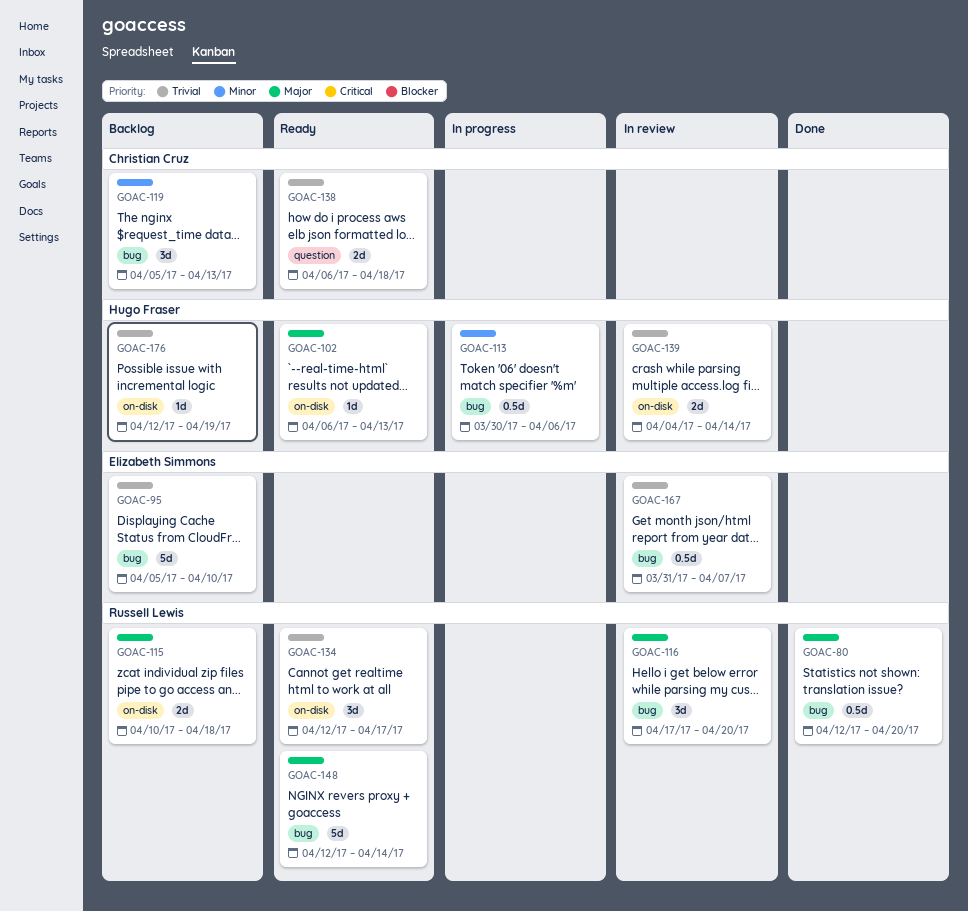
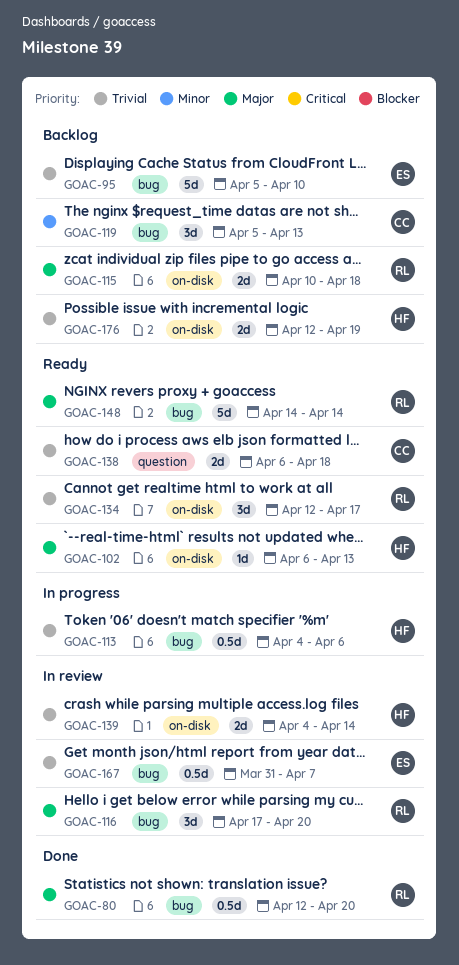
GOAC-113, priority: Minor -> Trivial
GOAC-113, start: Mar 30 -> Apr 4
GOAC-148, start: Apr 12 -> Apr 14
GOAC-176, estimate: 1d -> 2d

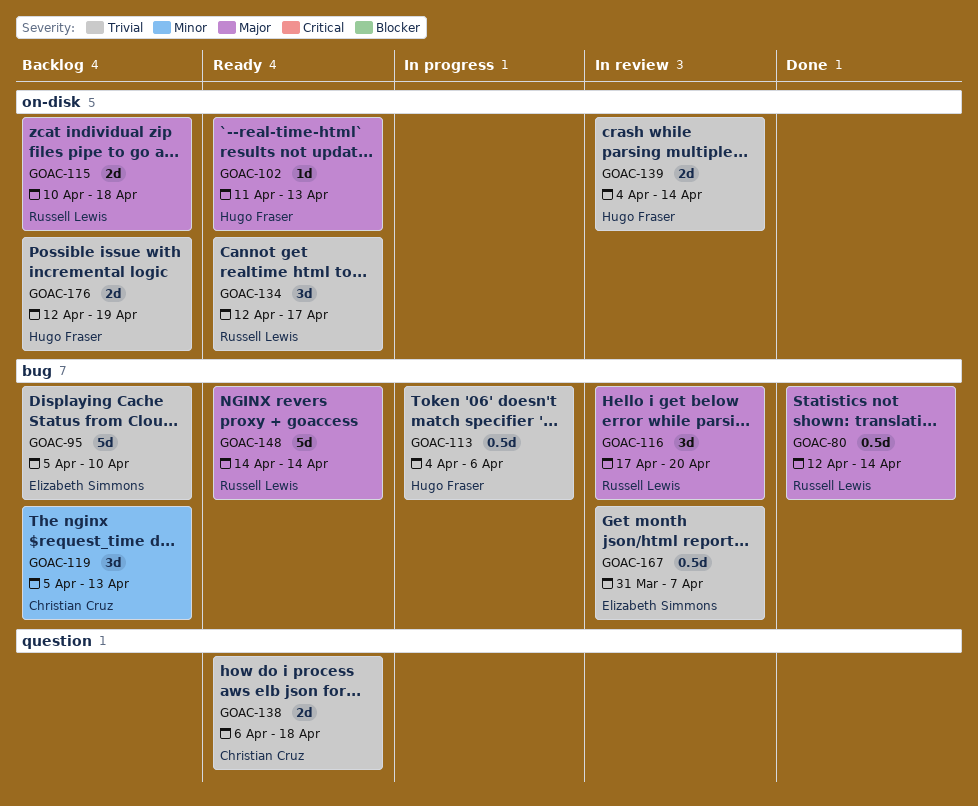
GOAC-80, due: Apr 20 -> Apr 14
GOAC-102, start: Apr 6 -> Apr 11

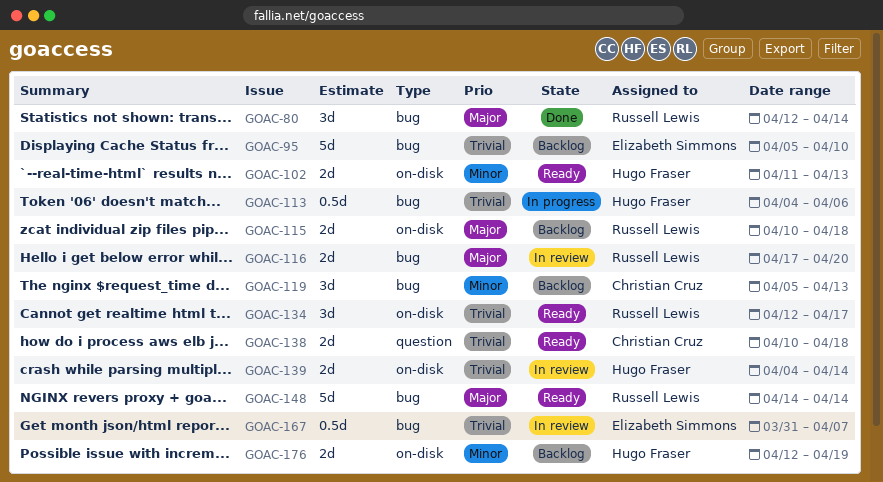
GOAC-80, estimate: 0.5d -> 3d
GOAC-102, priority: Major -> Minor
GOAC-102, estimate: 1d -> 2d
GOAC-116, estimate: 3d -> 2d
GOAC-138, start: Apr 6 -> Apr 10
GOAC-176, priority: Trivial -> Minor

